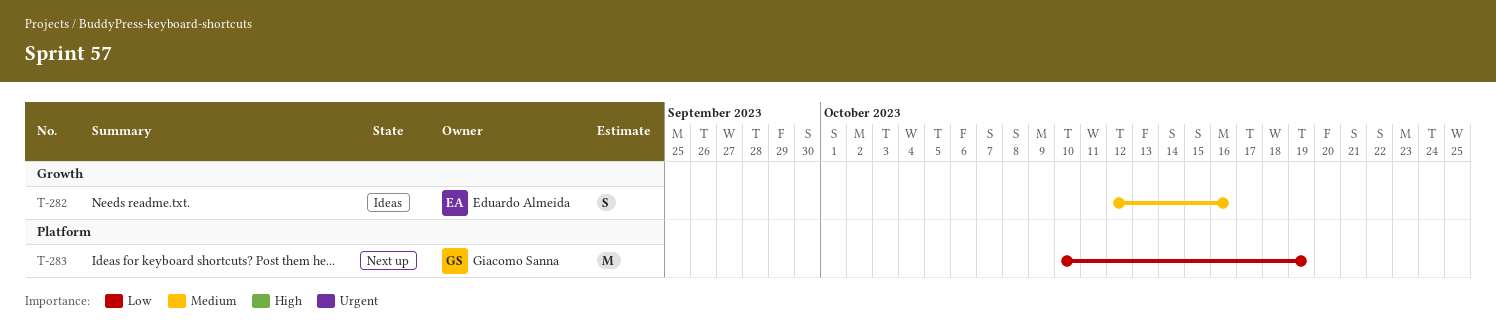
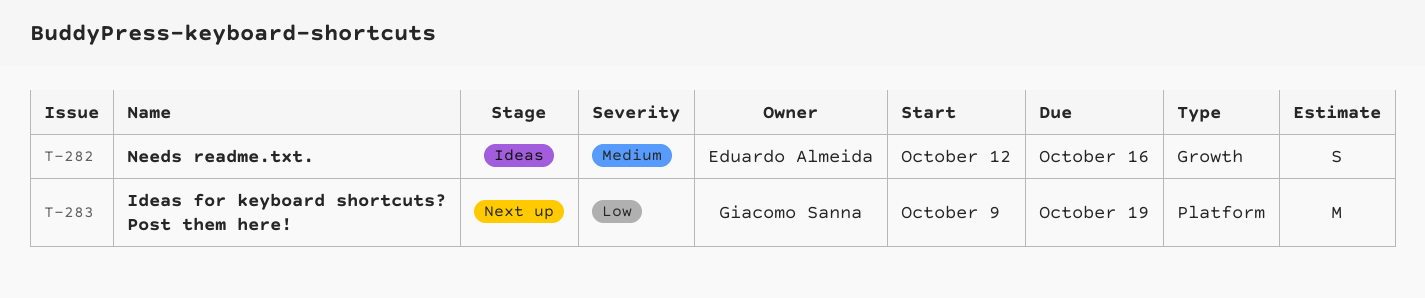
T-283, start: Oct 10 -> Oct 9

